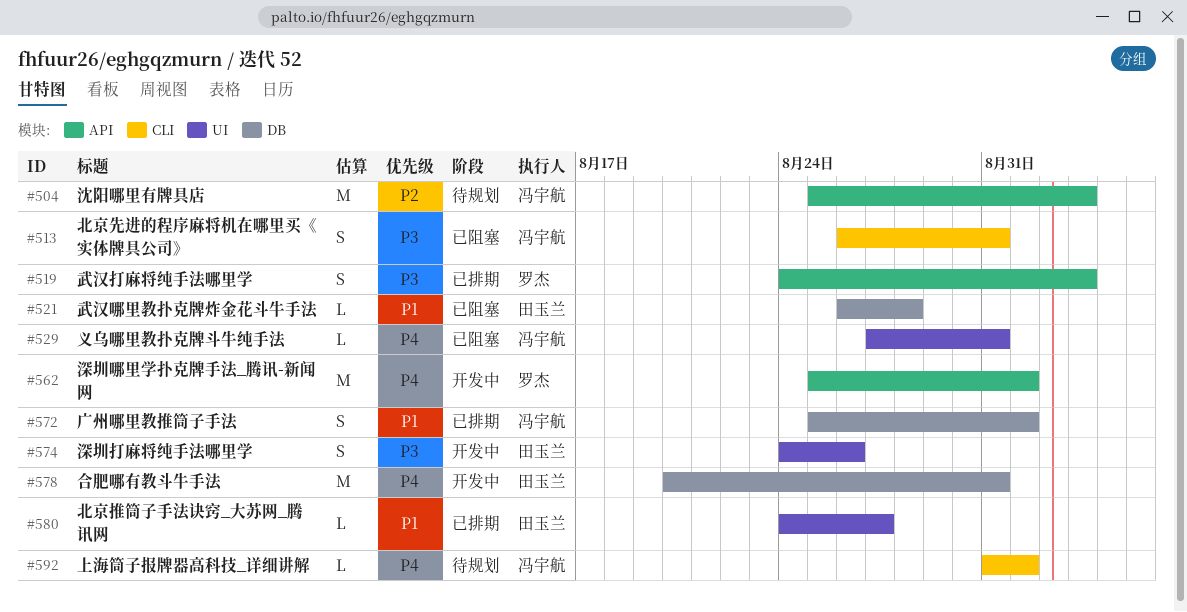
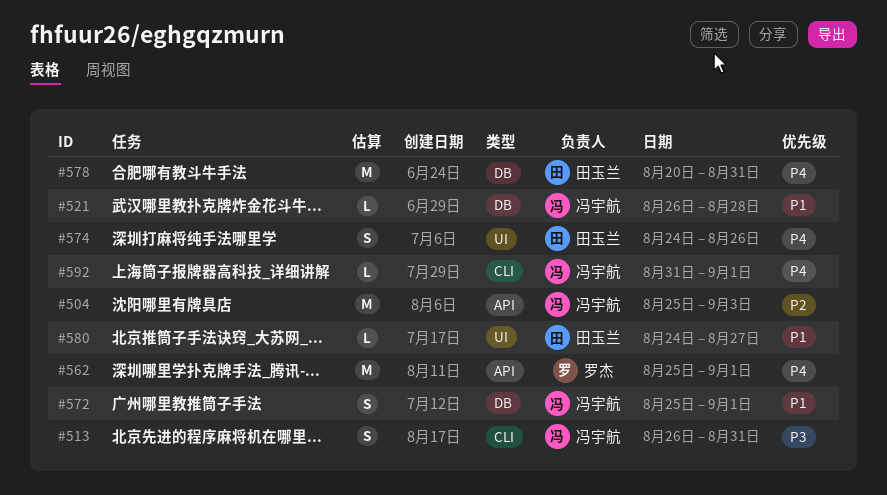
#519: present -> none
#521, owner: 田玉兰 -> 冯宇航
#529: present -> none
#574, priority: P3 -> P4

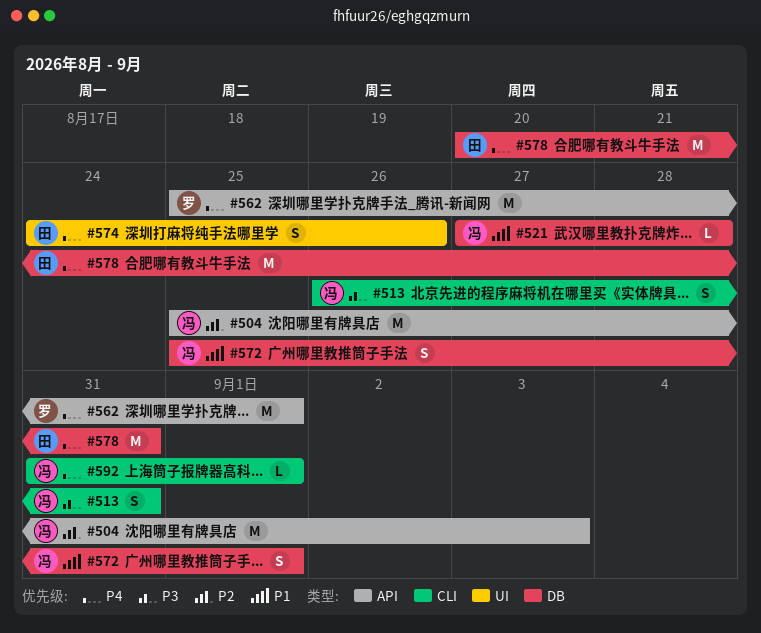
#521, start: Aug 26 -> Aug 27
#580: present -> none

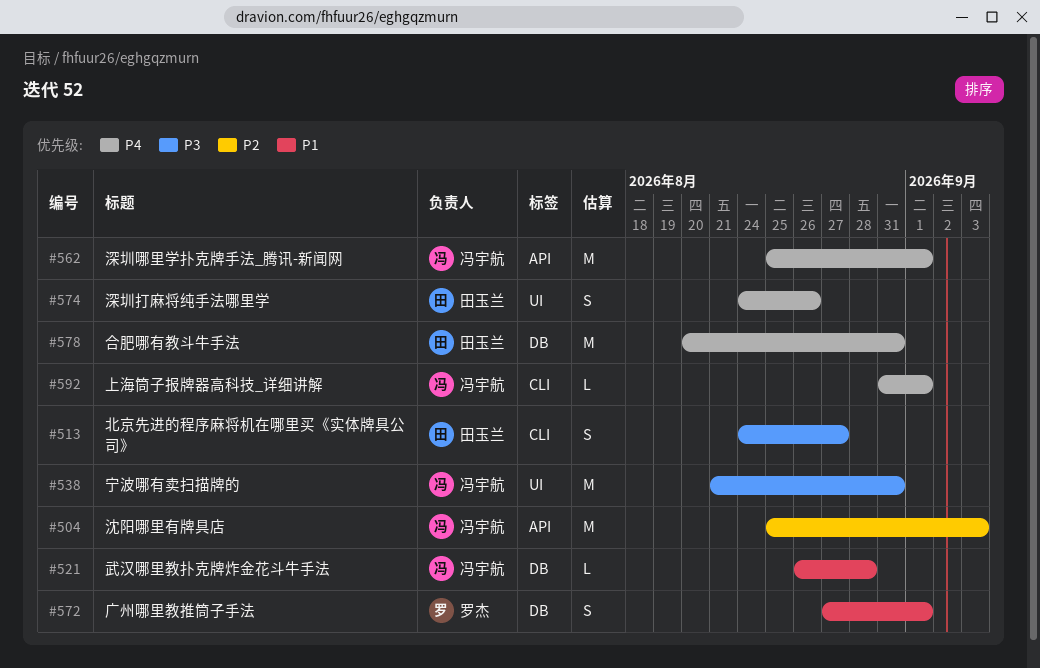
#513, owner: 冯宇航 -> 田玉兰
#513, start: Aug 26 -> Aug 24
#513, due: Aug 31 -> Aug 27
#521, start: Aug 27 -> Aug 26
#538: none -> present
#562, owner: 罗杰 -> 冯宇航
#572, owner: 冯宇航 -> 罗杰
#572, start: Aug 25 -> Aug 27

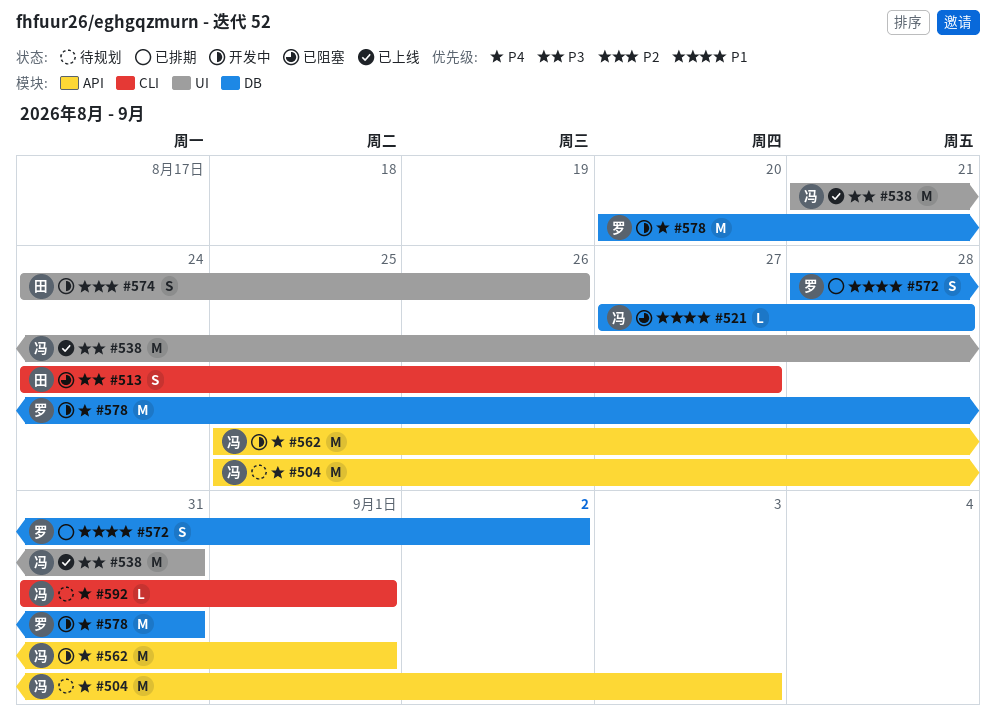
#504, priority: P2 -> P4
#521, start: Aug 26 -> Aug 27
#572, start: Aug 27 -> Aug 28
#572, due: Sep 1 -> Sep 2
#574, priority: P4 -> P2
#578, owner: 田玉兰 -> 罗杰

